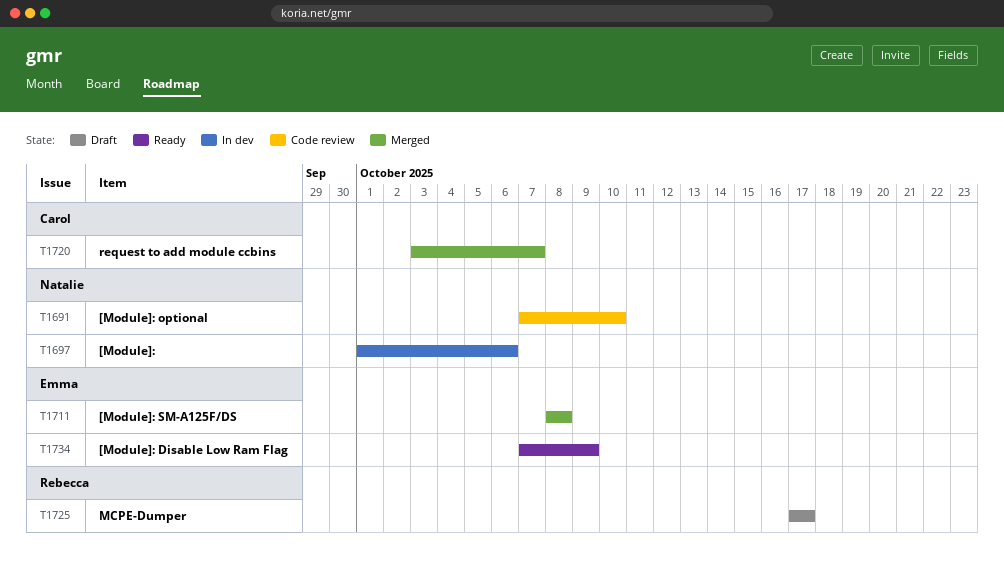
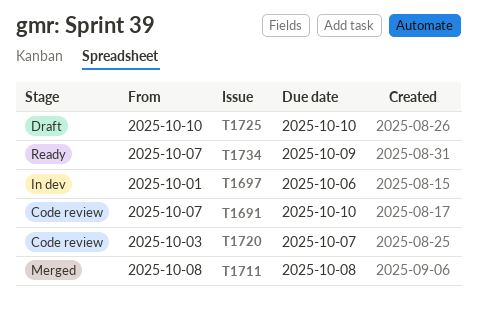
T1720, status: Merged -> Code review
T1725, start: Oct 17 -> Oct 10
T1725, due: Oct 17 -> Oct 10

